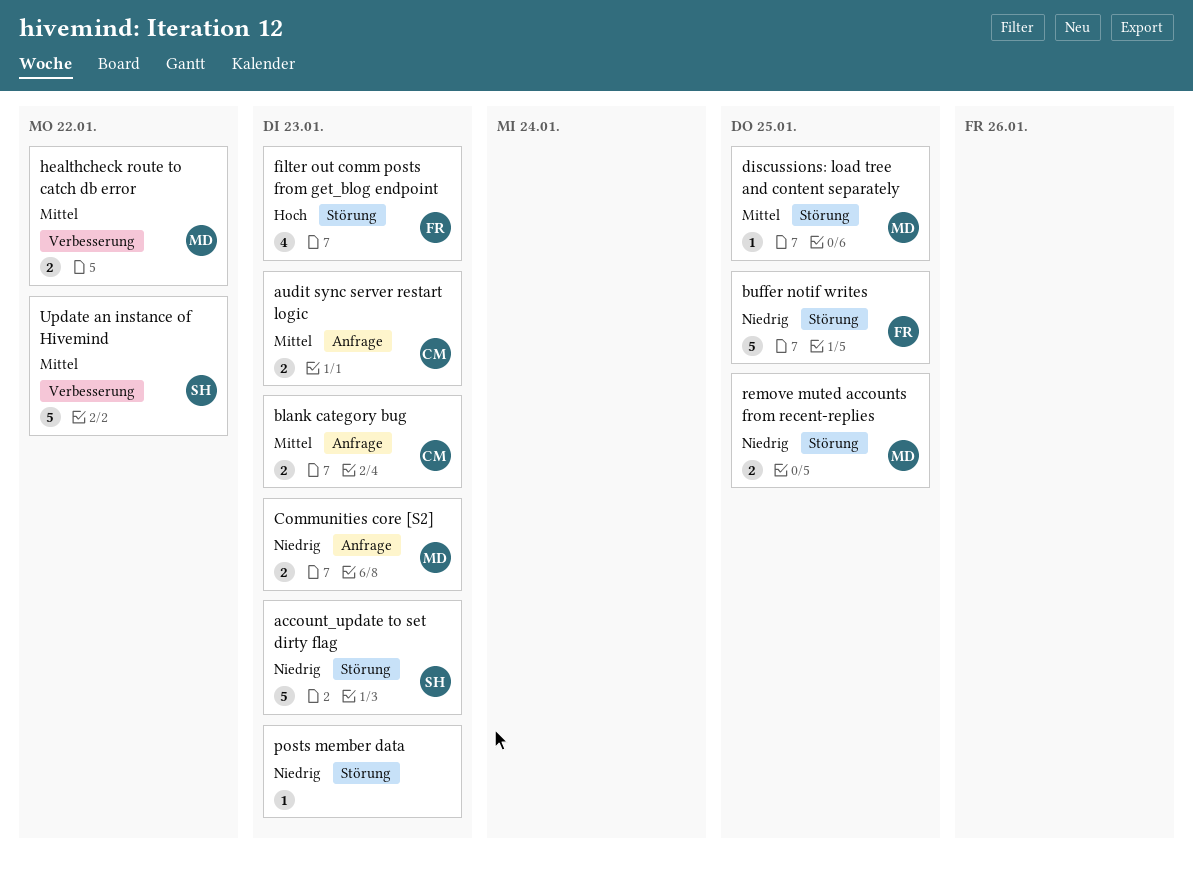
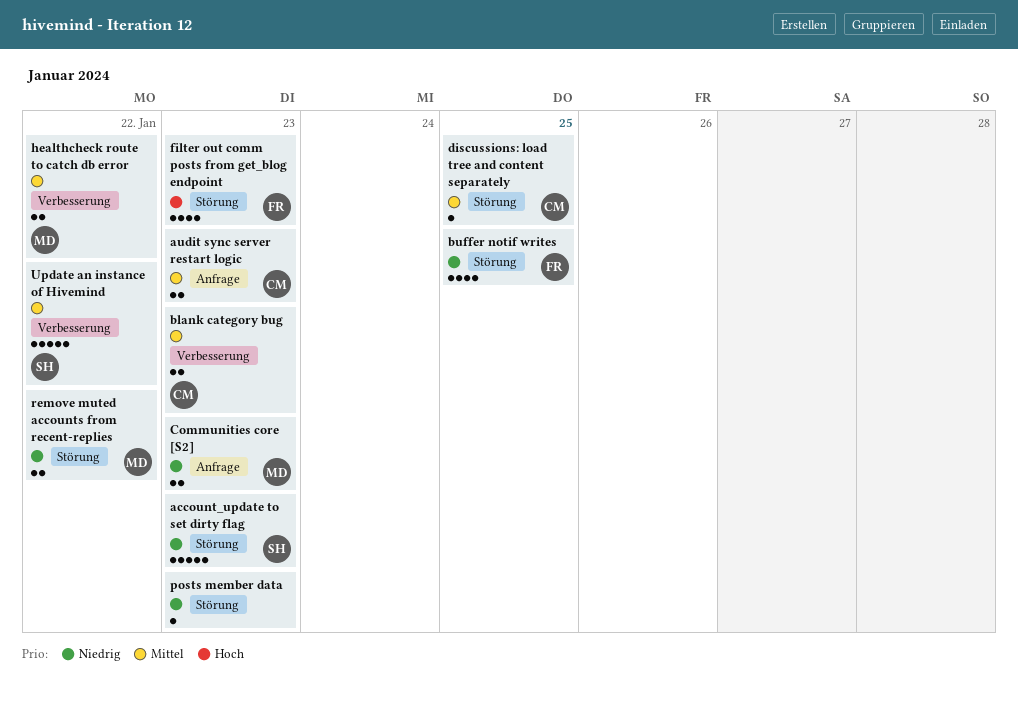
blank category bug, label: Anfrage -> Verbesserung
buffer notif writes, estimate: 5 -> 4
discussions: load tree and content separately, owner: MD -> CM
remove muted accounts from recent-replies, due: Jan 25 -> Jan 22

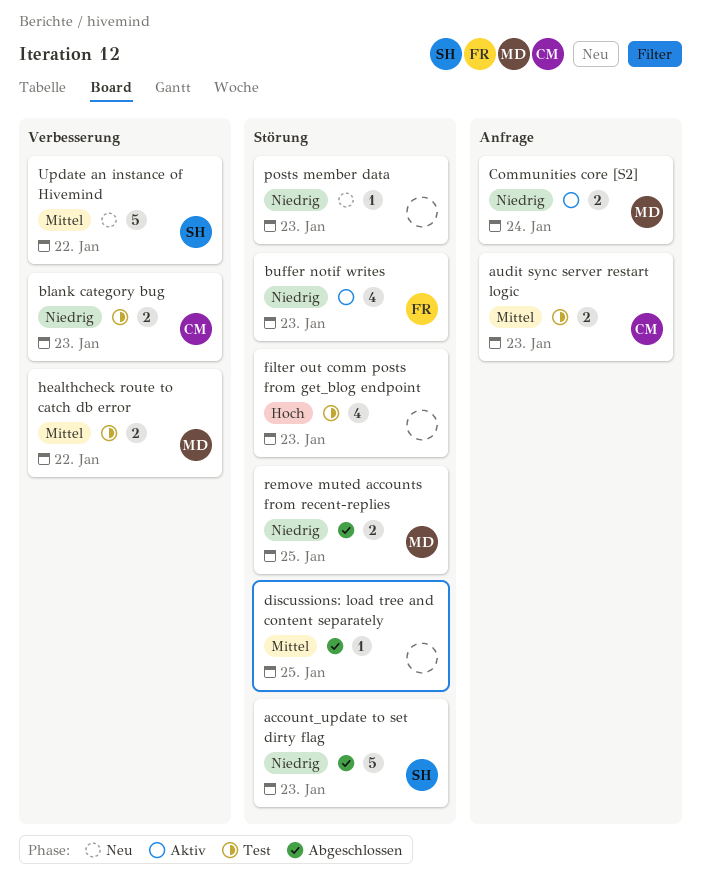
blank category bug, priority: Mittel -> Niedrig
buffer notif writes, due: Jan 25 -> Jan 23
Communities core [S2], due: Jan 23 -> Jan 24
discussions: load tree and content separately, owner: CM -> none
filter out comm posts from get_blog endpoint, owner: FR -> none
remove muted accounts from recent-replies, due: Jan 22 -> Jan 25

